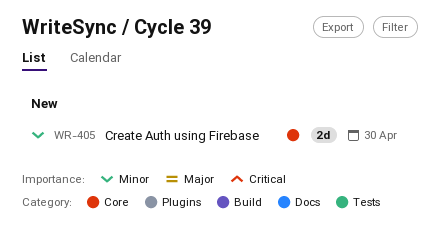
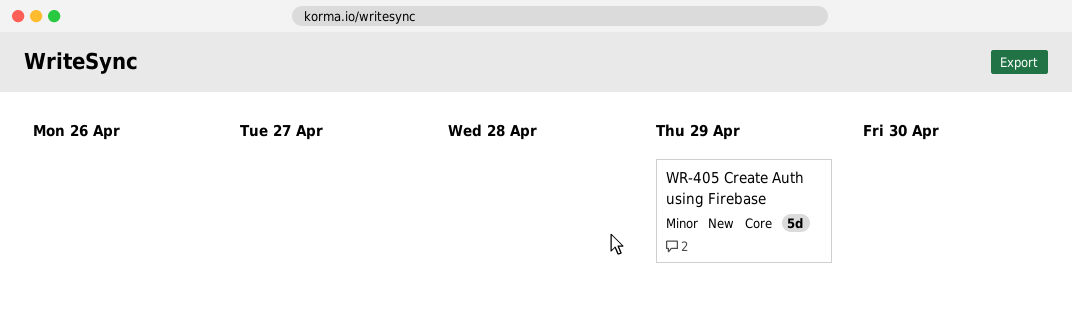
WR-405, estimate: 2d -> 5d
WR-405, due: Apr 30 -> Apr 29

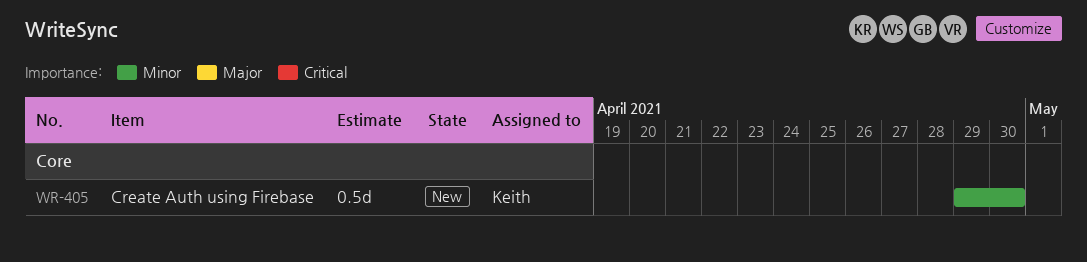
WR-405, estimate: 5d -> 0.5d
WR-405, due: Apr 29 -> Apr 30

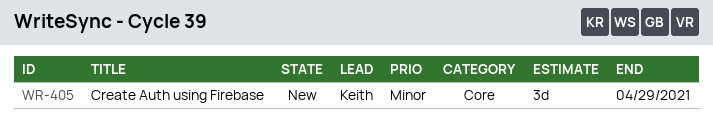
WR-405, estimate: 0.5d -> 3d
WR-405, due: Apr 30 -> Apr 29

